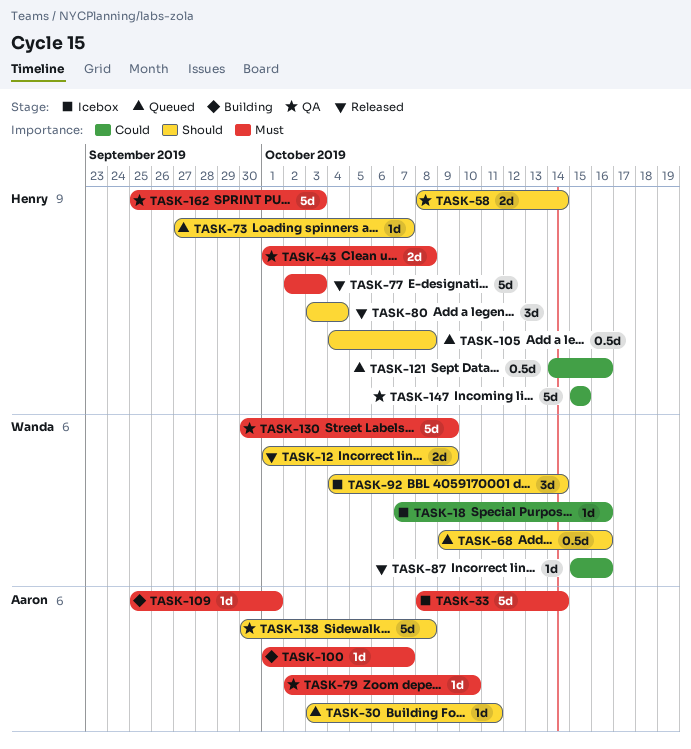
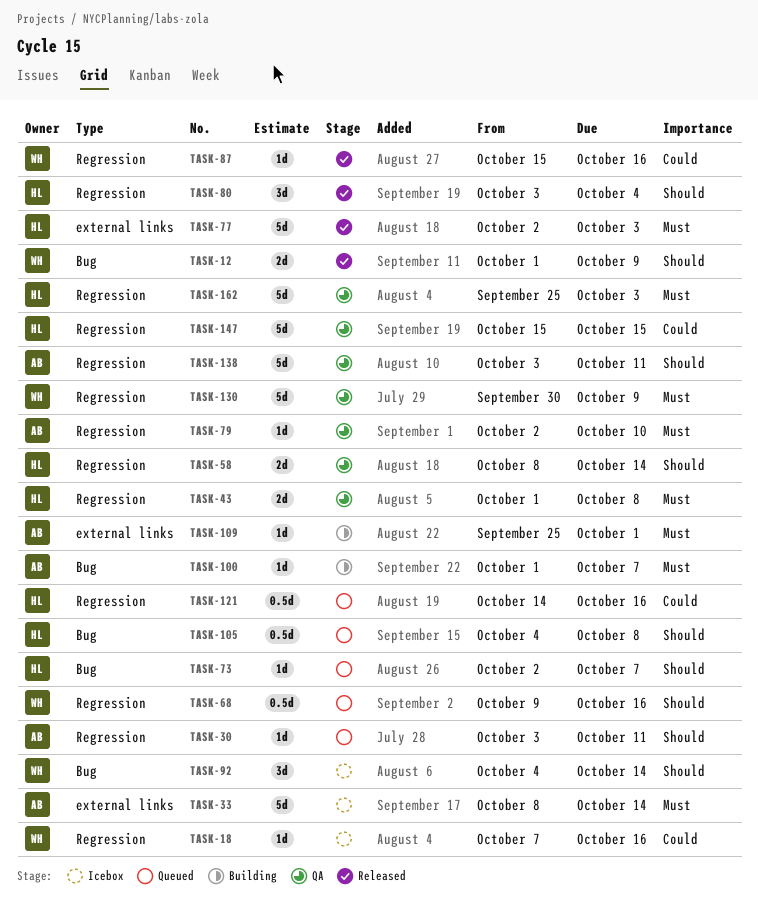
TASK-73, start: Sep 27 -> Oct 2
TASK-138, start: Sep 30 -> Oct 3
TASK-138, due: Oct 8 -> Oct 11

